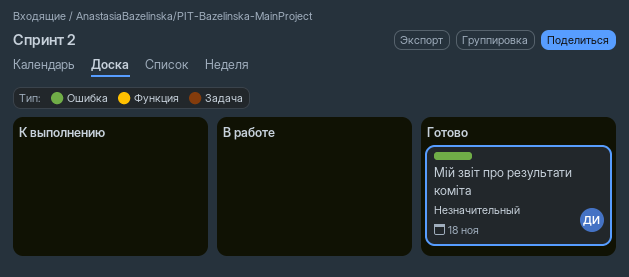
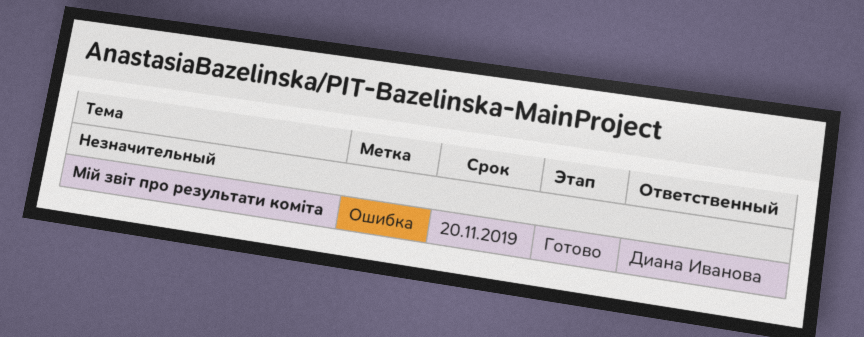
Мій звіт про результати коміта, due: Nov 18 -> Nov 20

